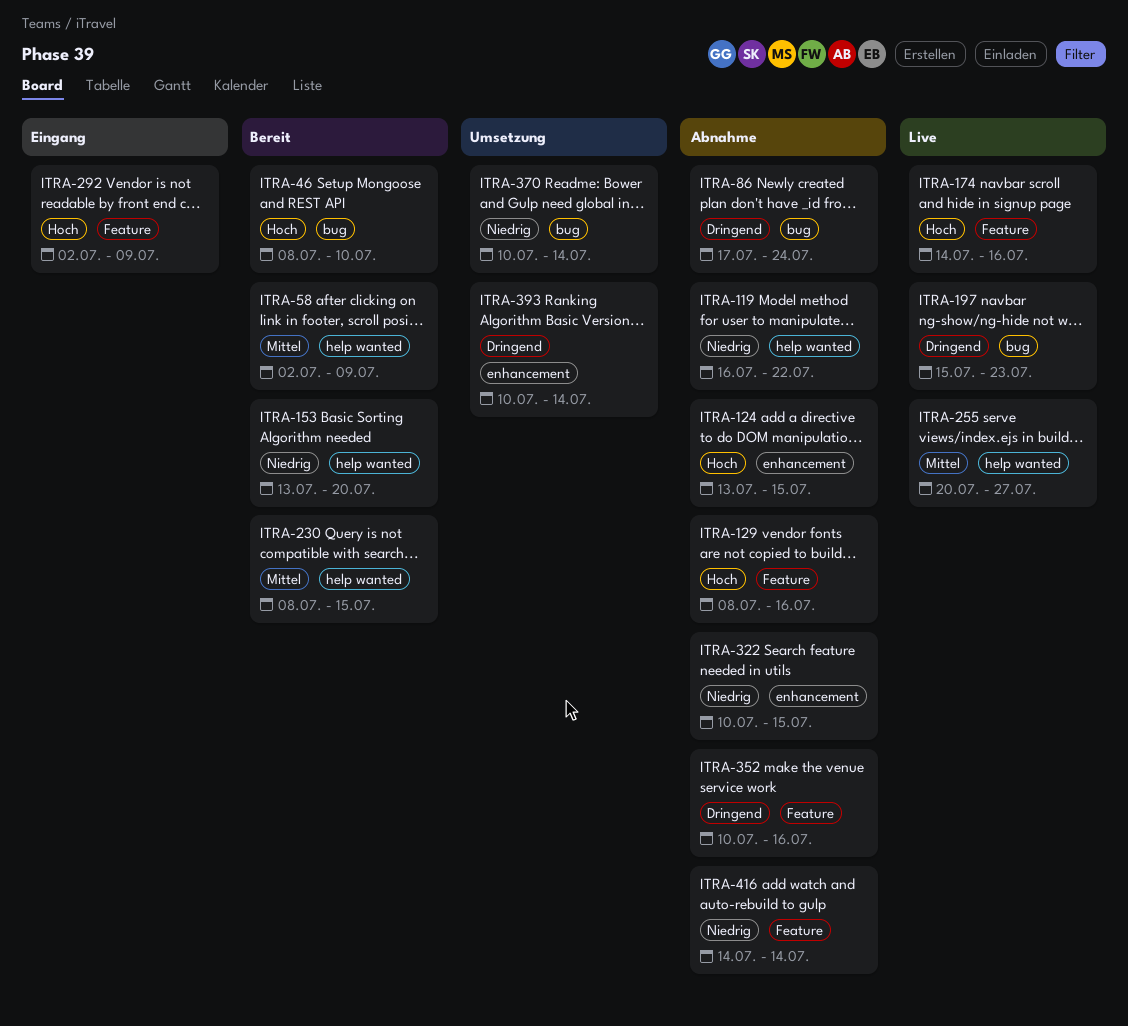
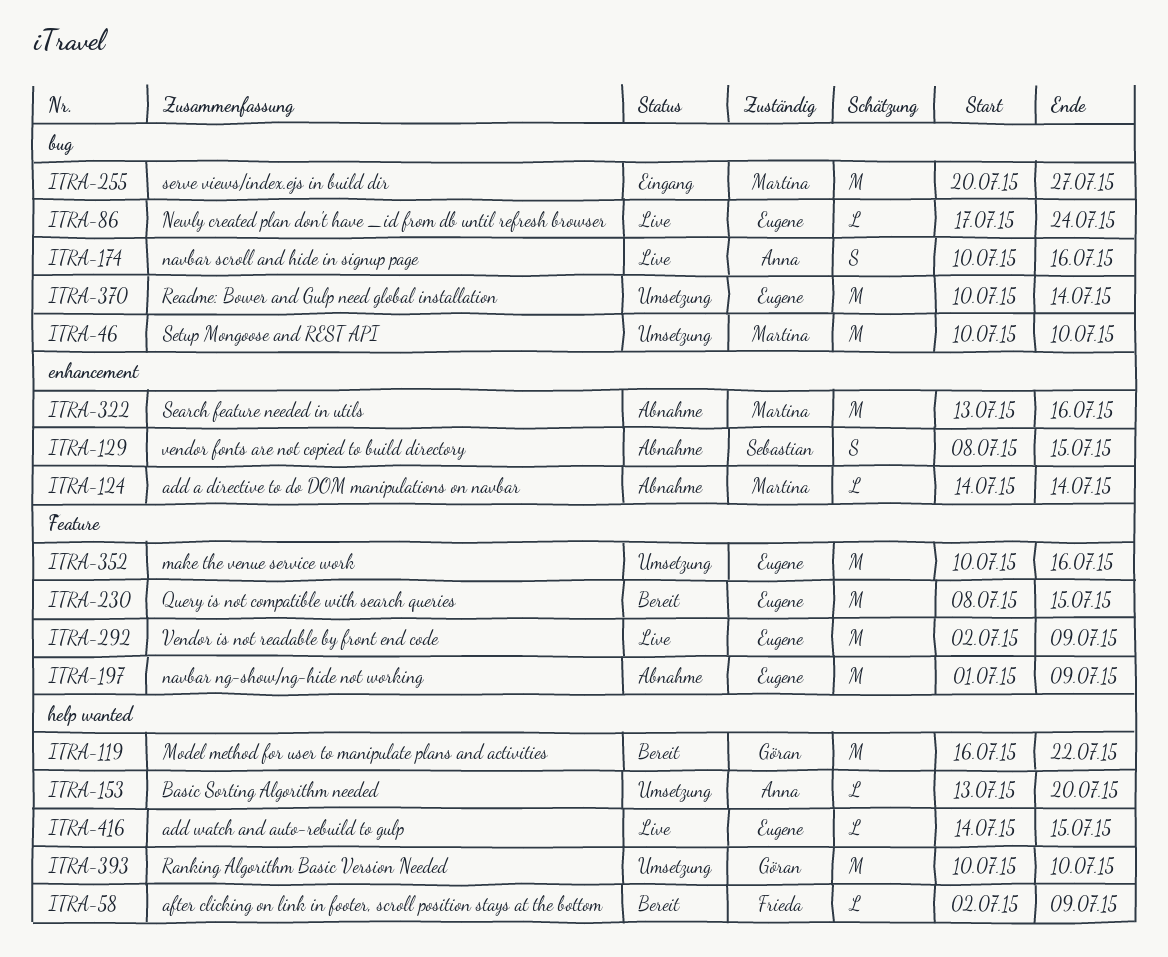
ITRA-46, status: Bereit -> Umsetzung
ITRA-46, start: Jul 8 -> Jul 10
ITRA-86, status: Abnahme -> Live
ITRA-119, status: Abnahme -> Bereit
ITRA-124, start: Jul 13 -> Jul 14
ITRA-124, due: Jul 15 -> Jul 14
ITRA-129, label: Feature -> enhancement
ITRA-129, due: Jul 16 -> Jul 15
ITRA-153, status: Bereit -> Umsetzung
ITRA-174, label: Feature -> bug
ITRA-174, start: Jul 14 -> Jul 10
ITRA-197, status: Live -> Abnahme
ITRA-197, label: bug -> Feature
ITRA-197, start: Jul 15 -> Jul 1
ITRA-197, due: Jul 23 -> Jul 9
ITRA-230, label: help wanted -> Feature
ITRA-255, status: Live -> Eingang
ITRA-255, label: help wanted -> bug
ITRA-292, status: Eingang -> Live
ITRA-322, start: Jul 10 -> Jul 13
ITRA-322, due: Jul 15 -> Jul 16
ITRA-352, status: Abnahme -> Umsetzung
ITRA-393, label: enhancement -> help wanted
ITRA-393, due: Jul 14 -> Jul 10
ITRA-416, status: Abnahme -> Live
ITRA-416, label: Feature -> help wanted
ITRA-416, due: Jul 14 -> Jul 15

